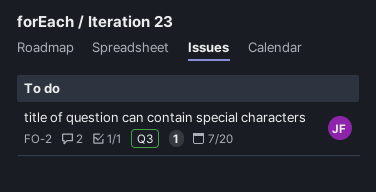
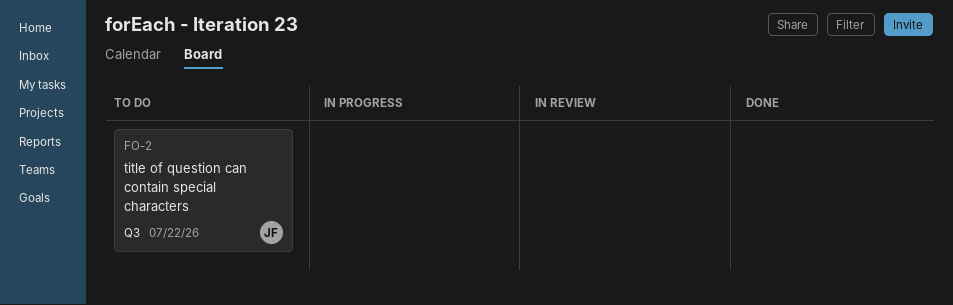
FO-2, due: Jul 20 -> Jul 22

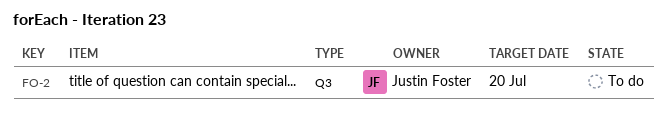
FO-2, due: Jul 22 -> Jul 20

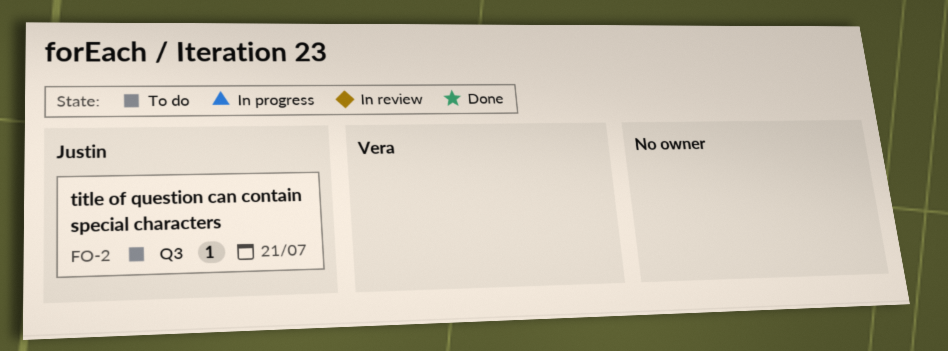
FO-2, due: Jul 20 -> Jul 21

